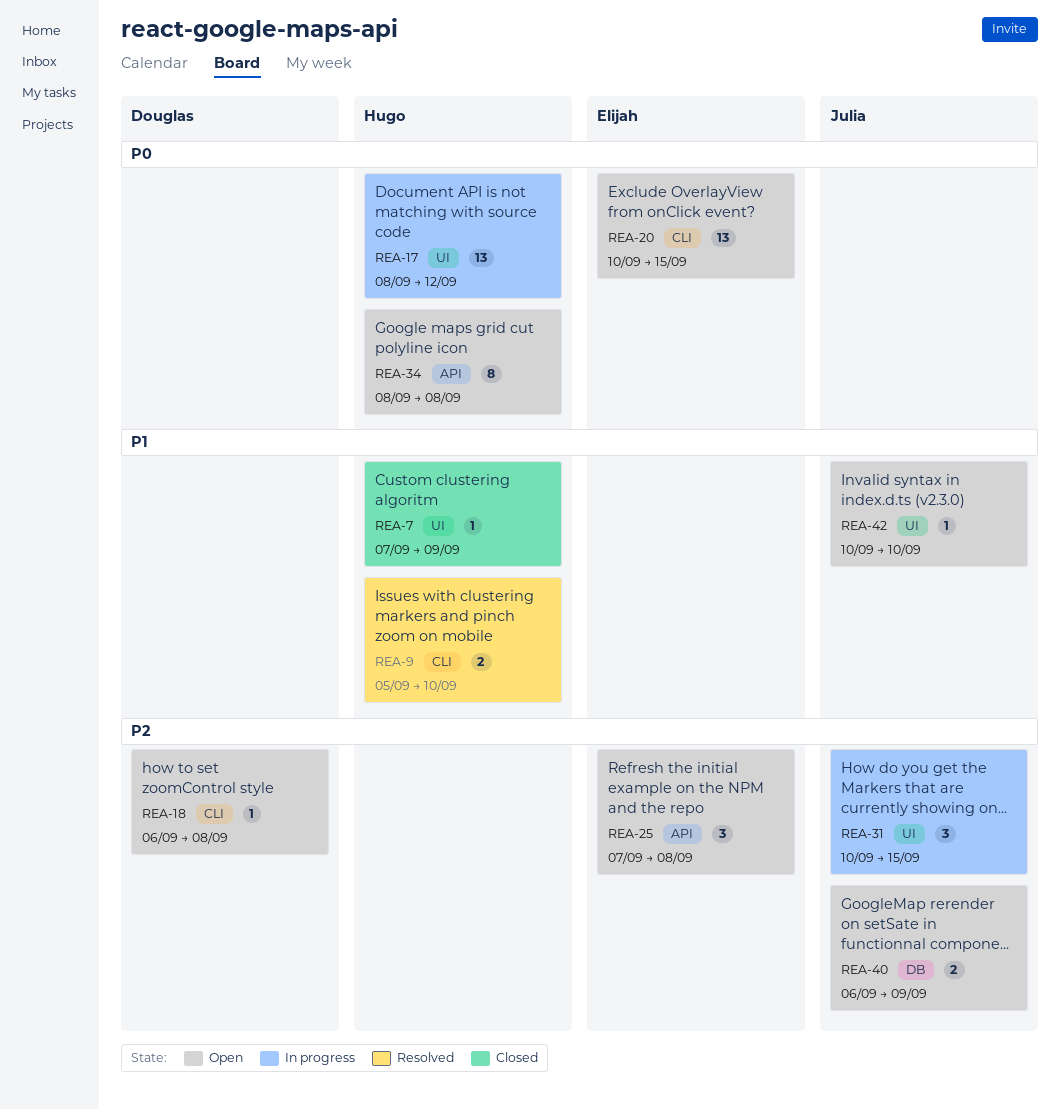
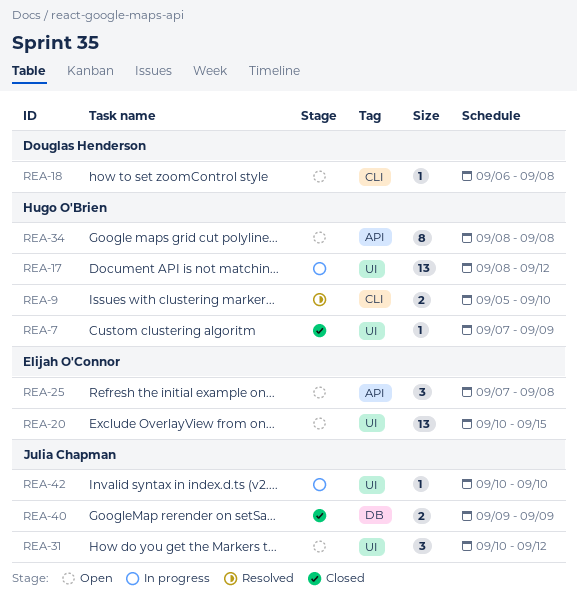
REA-20, label: CLI -> UI
REA-31, status: In progress -> Open
REA-31, due: Sep 15 -> Sep 12
REA-40, status: Open -> Closed
REA-40, start: Sep 6 -> Sep 9
REA-42, status: Open -> In progress

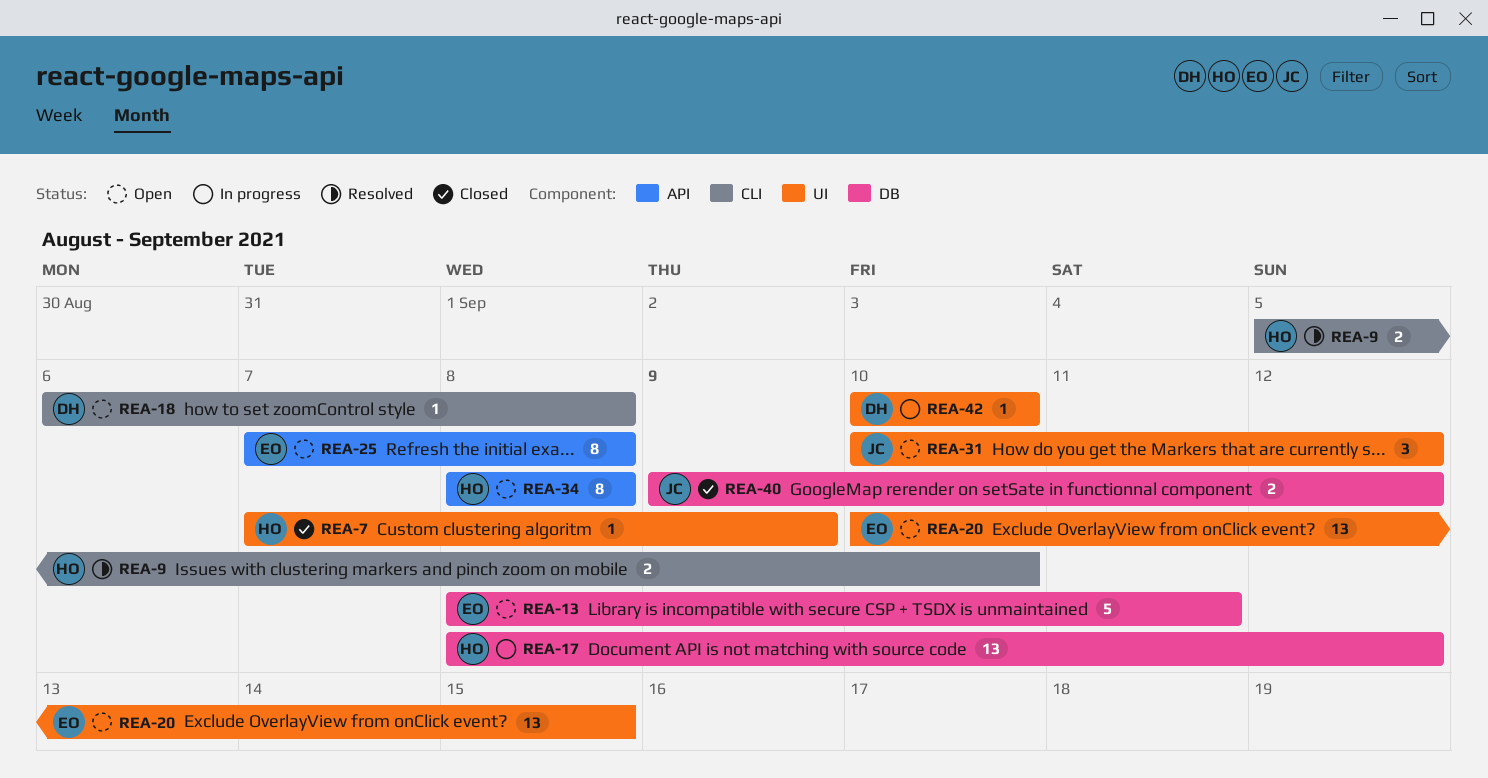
REA-13: none -> present
REA-17, label: UI -> DB
REA-25, estimate: 3 -> 8
REA-40, due: Sep 9 -> Sep 12
REA-42, owner: Julia Chapman -> Douglas Henderson

